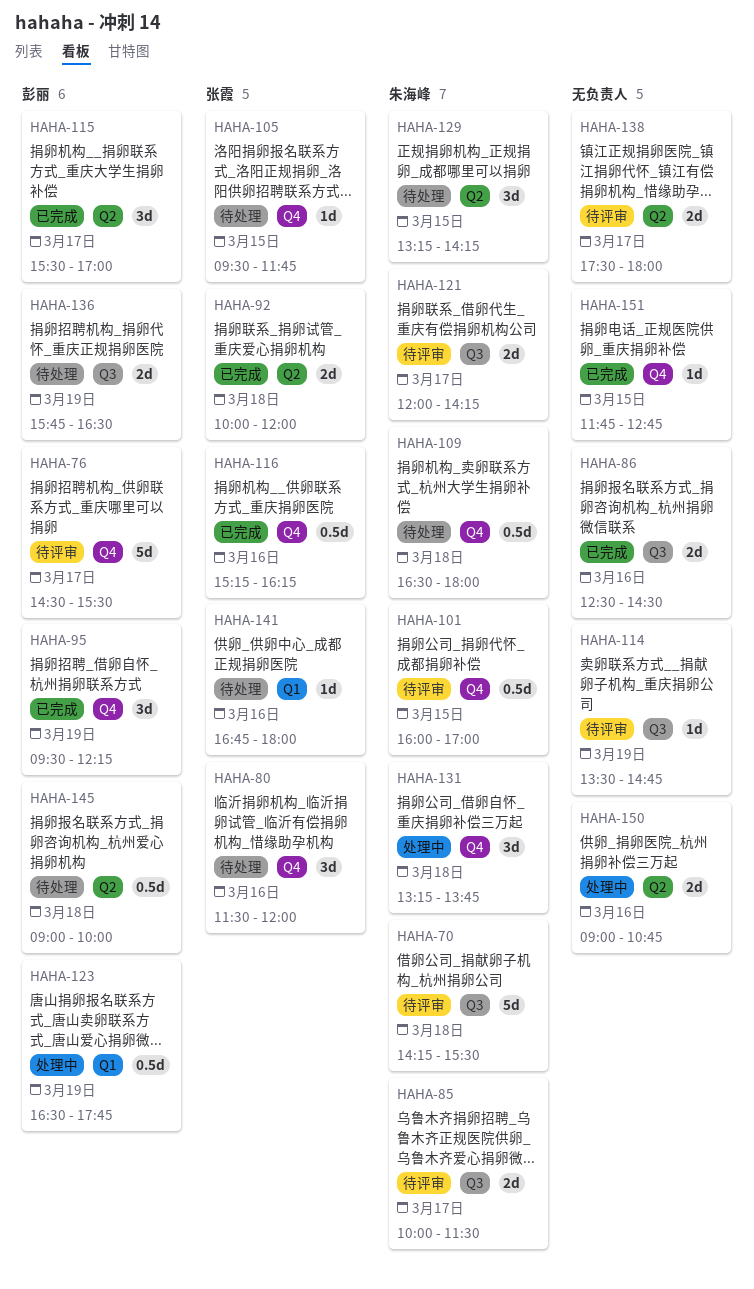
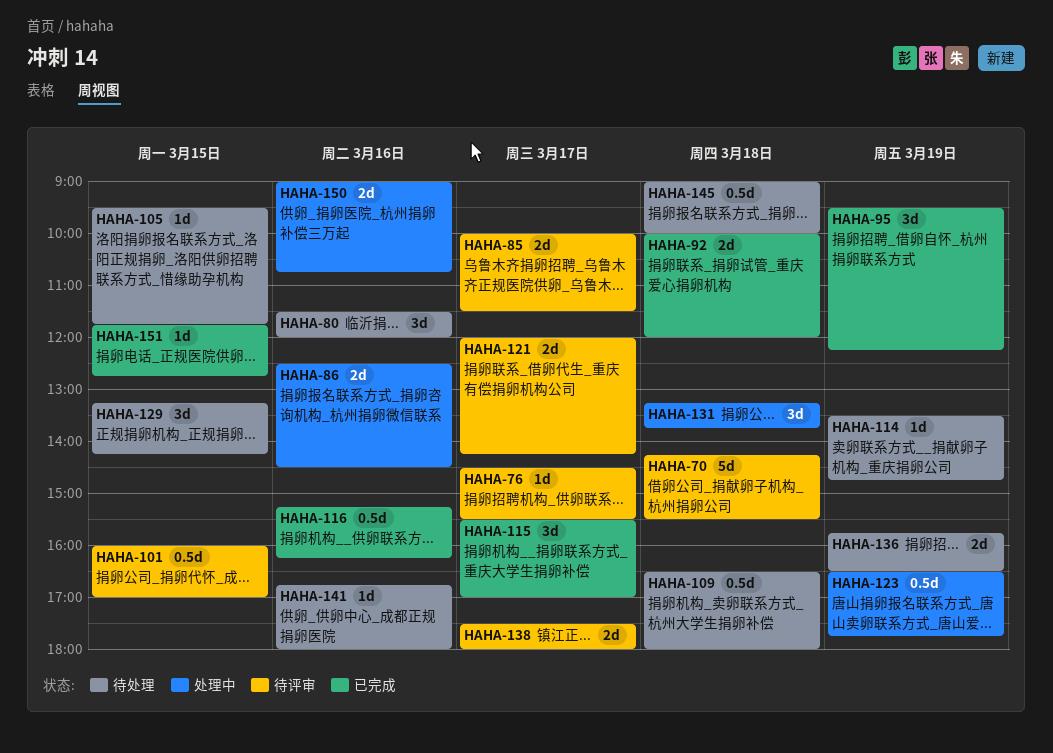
HAHA-76, estimate: 5d -> 1d
HAHA-86, status: 已完成 -> 处理中
HAHA-114, status: 待评审 -> 待处理

